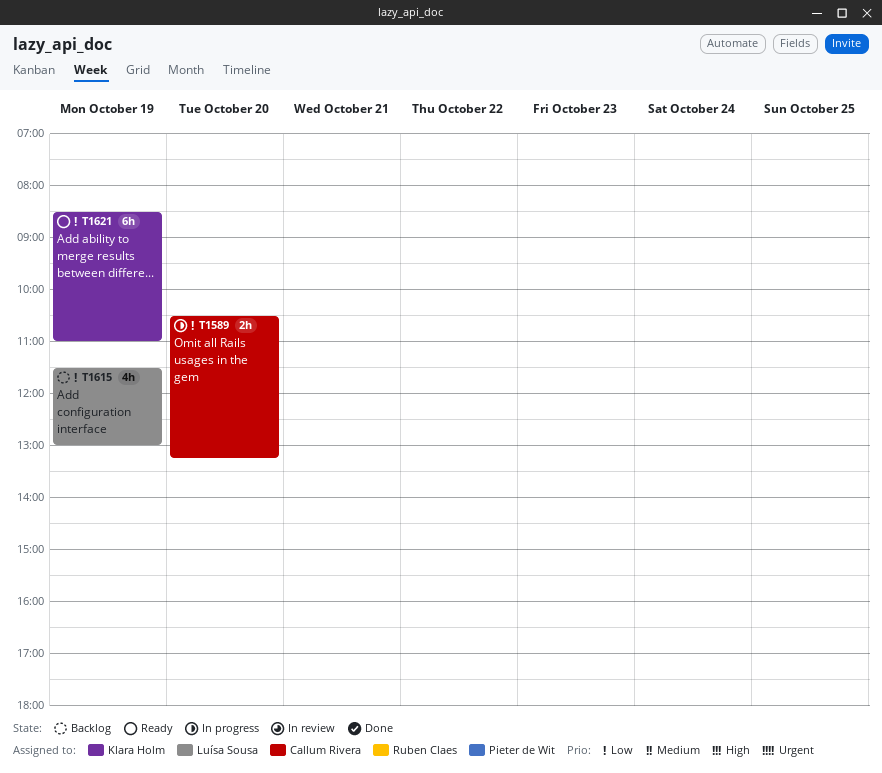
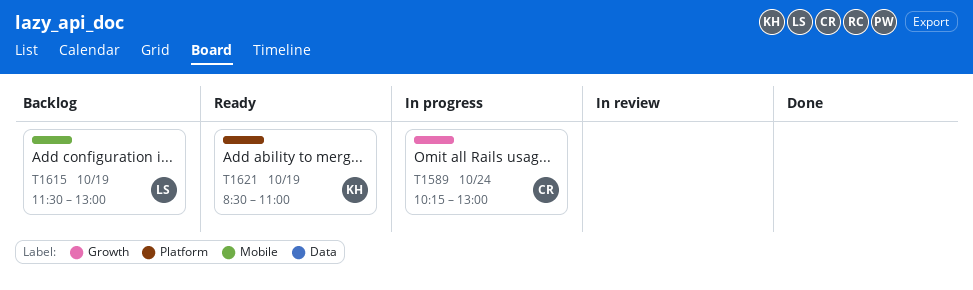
T1589, day: Oct 20 -> Oct 24
T1589, begins: 10:30 -> 10:15
T1589, ends: 13:15 -> 13:00

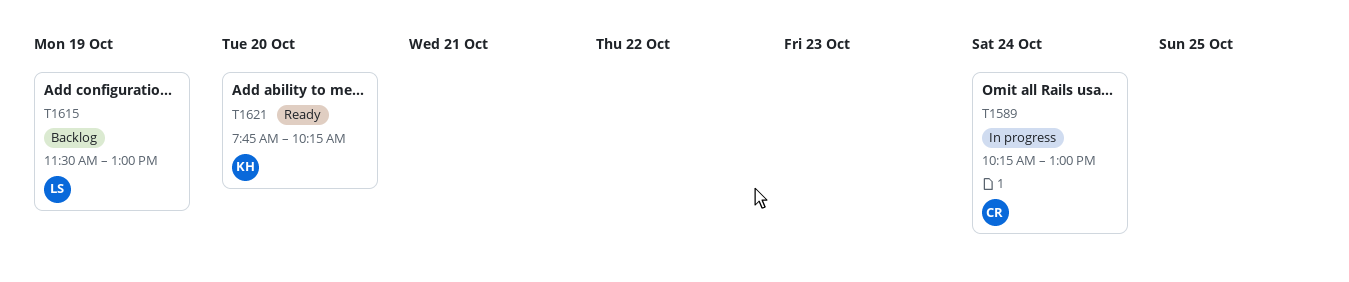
T1621, day: Oct 19 -> Oct 20
T1621, begins: 08:30 -> 07:45
T1621, ends: 11:00 -> 10:15

